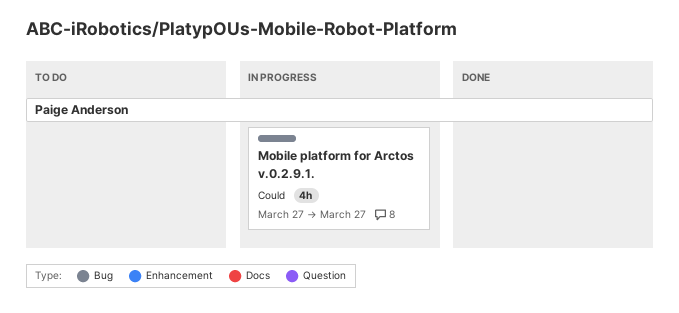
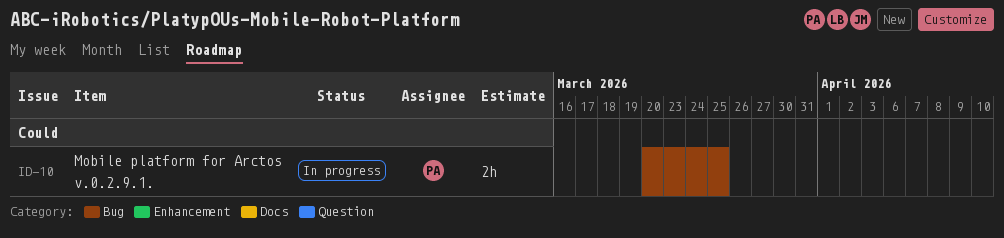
Mobile platform for Arctos v.0.2.9.1., estimate: 4h -> 2h
Mobile platform for Arctos v.0.2.9.1., start: Mar 27 -> Mar 20
Mobile platform for Arctos v.0.2.9.1., due: Mar 27 -> Mar 25

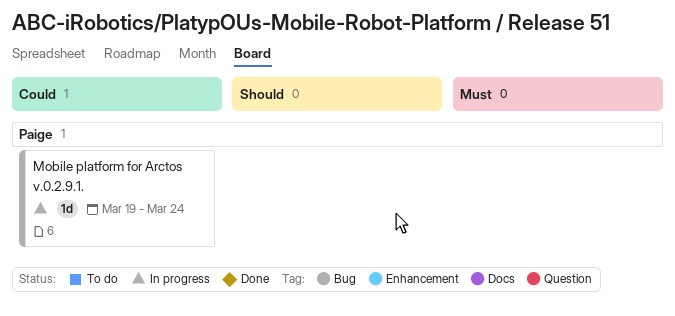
Mobile platform for Arctos v.0.2.9.1., estimate: 2h -> 1d
Mobile platform for Arctos v.0.2.9.1., start: Mar 20 -> Mar 19
Mobile platform for Arctos v.0.2.9.1., due: Mar 25 -> Mar 24

